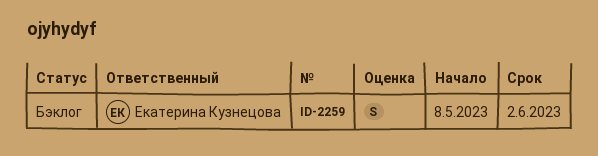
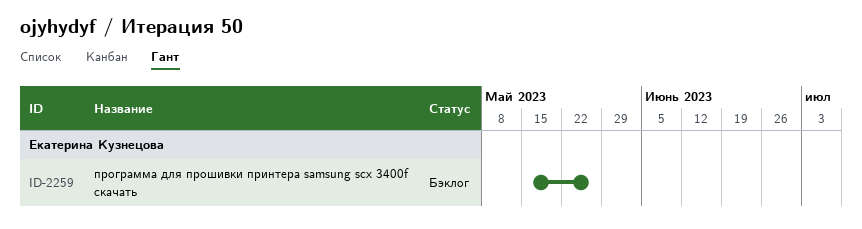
ID-2259, start: May 8 -> May 15
ID-2259, due: Jun 2 -> May 26

